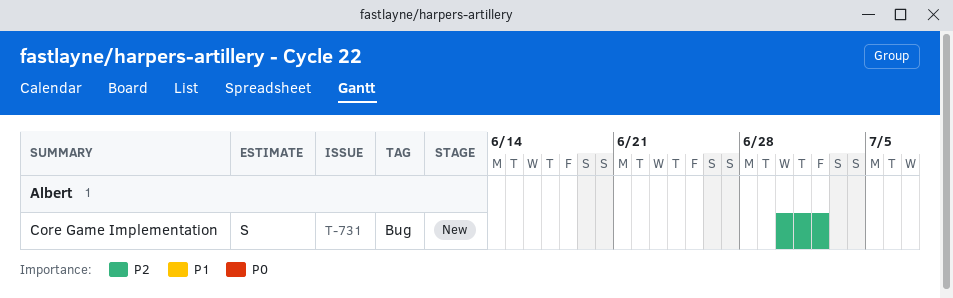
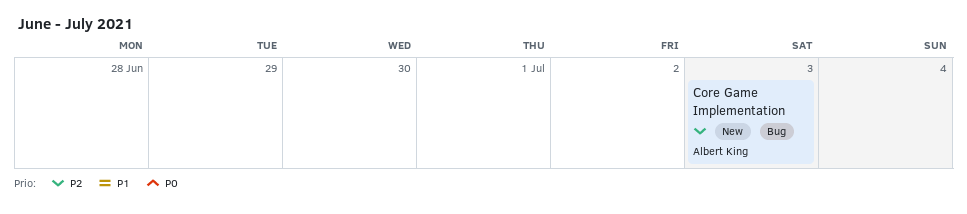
Core Game Implementation, due: Jul 2 -> Jul 3

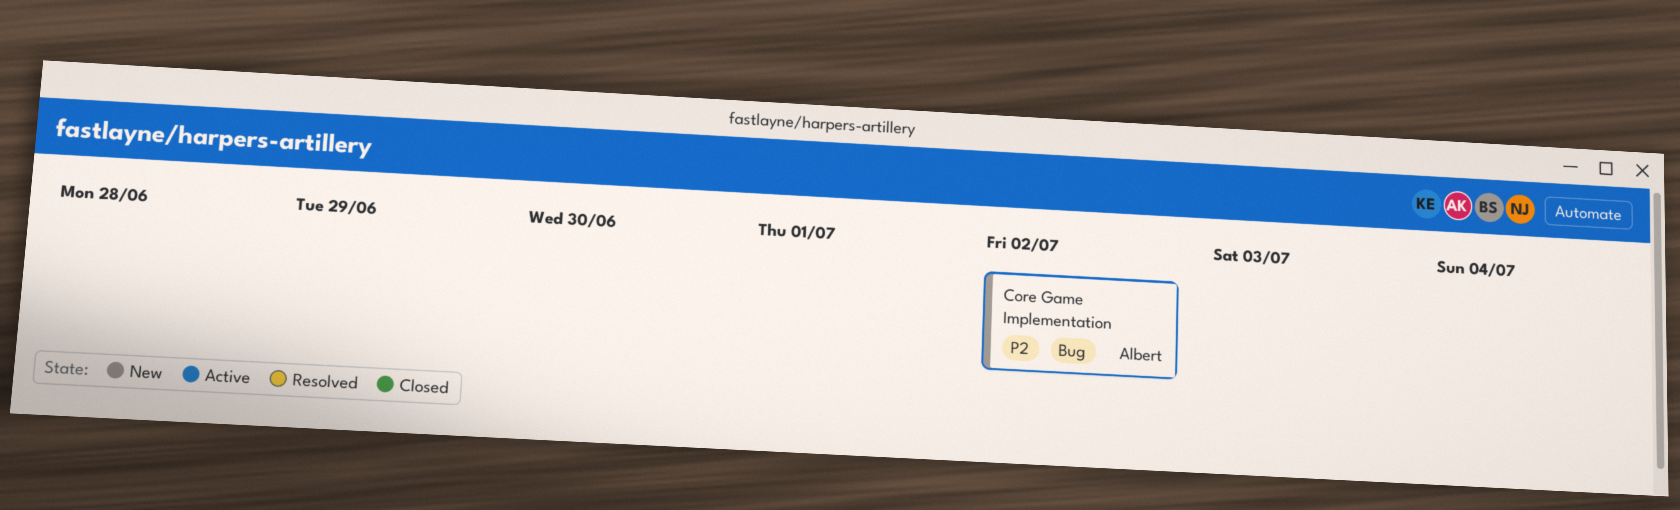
Core Game Implementation, due: Jul 3 -> Jul 2

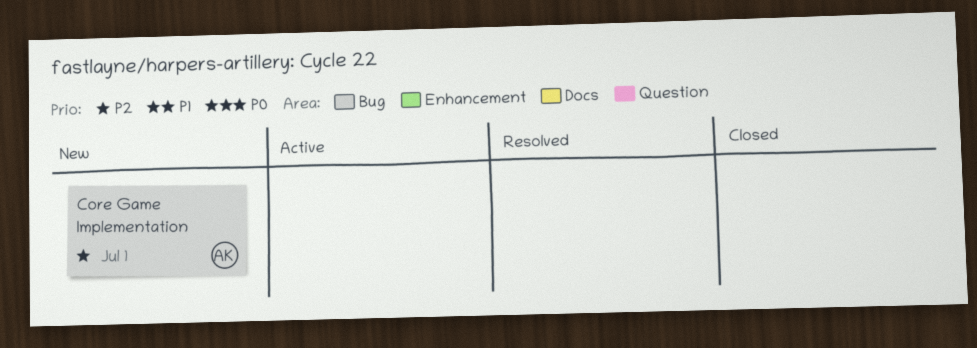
Core Game Implementation, due: Jul 2 -> Jul 1

